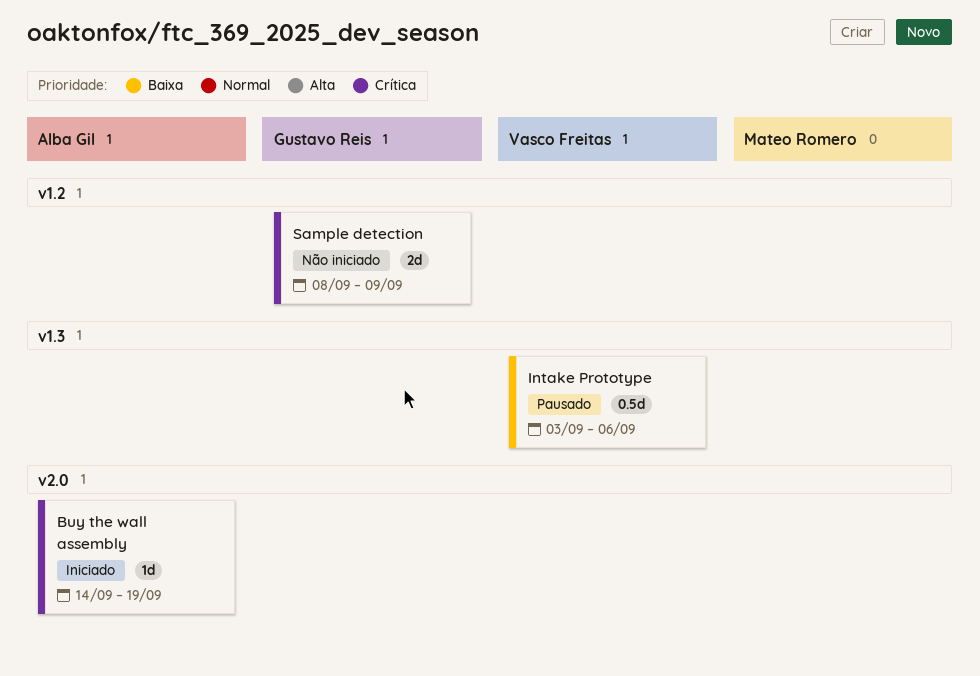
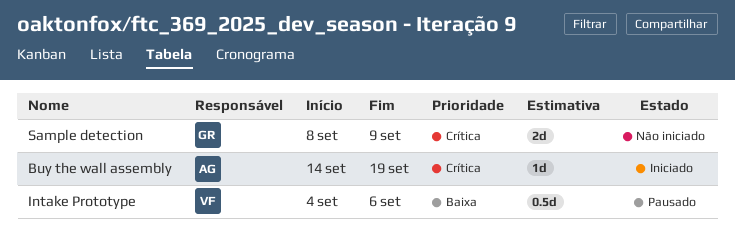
Intake Prototype, start: Sep 3 -> Sep 4

